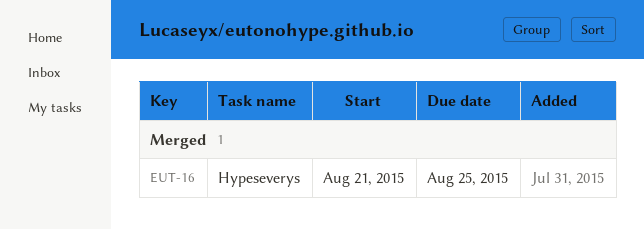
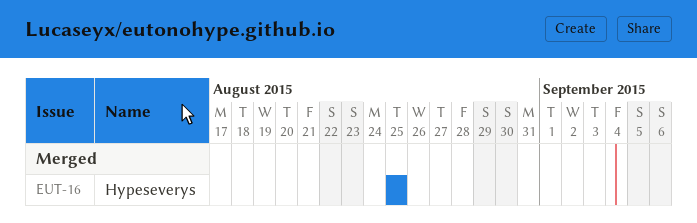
EUT-16, start: Aug 21 -> Aug 25

